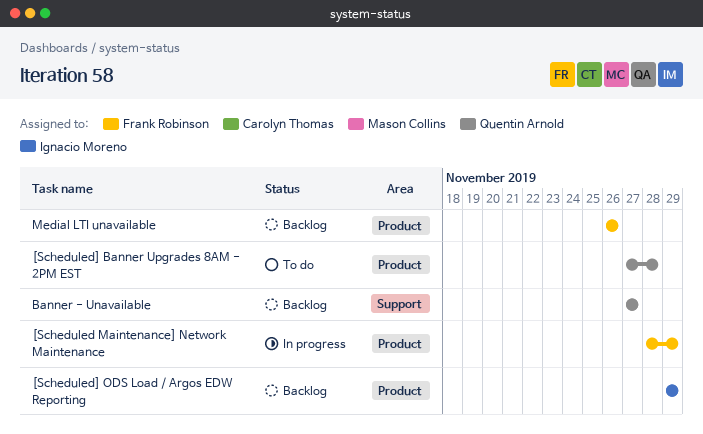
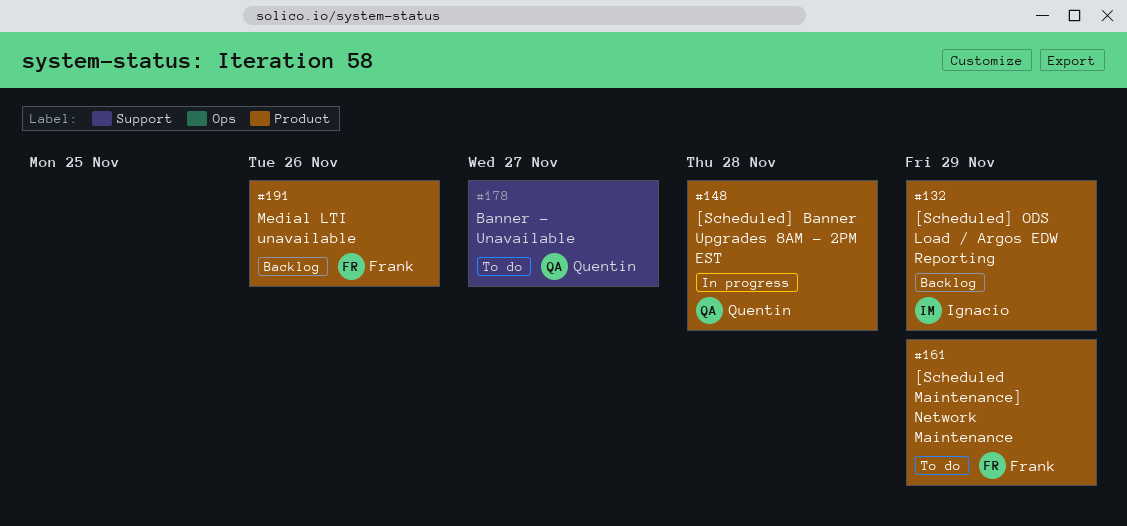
[Scheduled Maintenance] Network Maintenance, status: In progress -> To do
[Scheduled] Banner Upgrades 8AM - 2PM EST, status: To do -> In progress
Banner - Unavailable, status: Backlog -> To do

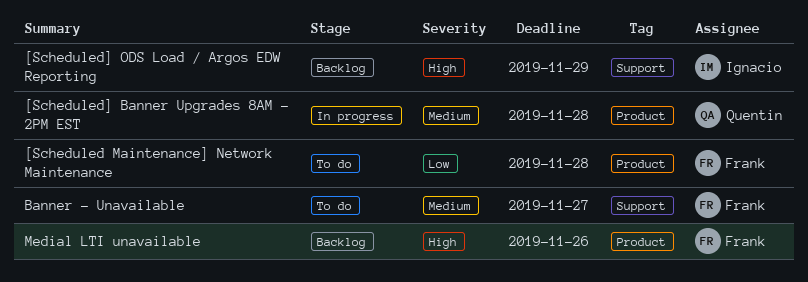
[Scheduled Maintenance] Network Maintenance, due: Nov 29 -> Nov 28
[Scheduled] ODS Load / Argos EDW Reporting, label: Product -> Support
Banner - Unavailable, owner: Quentin -> Frank

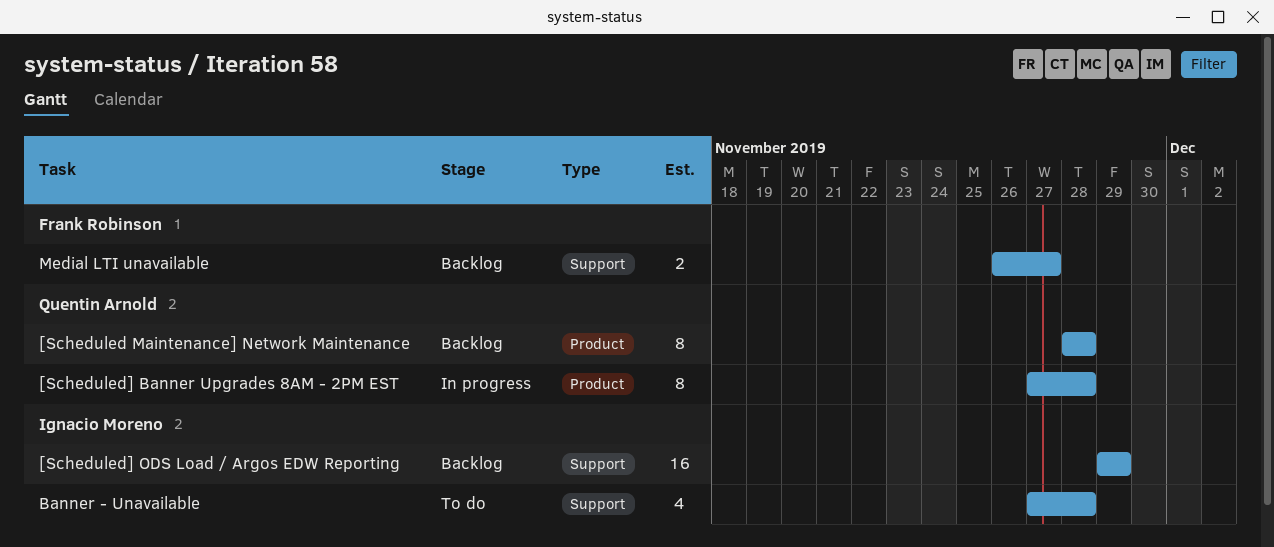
[Scheduled Maintenance] Network Maintenance, status: To do -> Backlog
[Scheduled Maintenance] Network Maintenance, owner: Frank Robinson -> Quentin Arnold
Banner - Unavailable, owner: Frank Robinson -> Ignacio Moreno
Banner - Unavailable, due: Nov 27 -> Nov 28
Medial LTI unavailable, label: Product -> Support
Medial LTI unavailable, due: Nov 26 -> Nov 27

